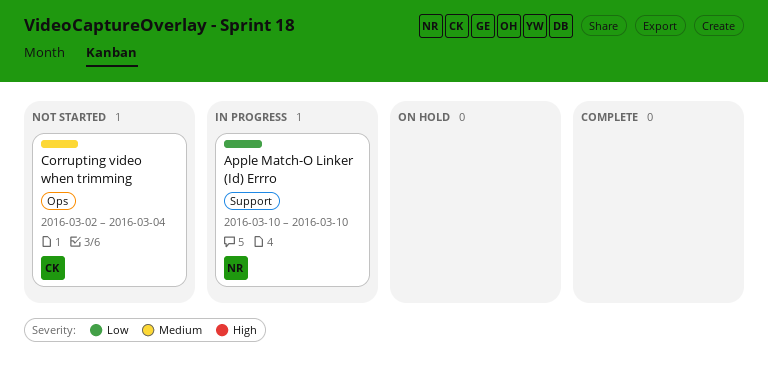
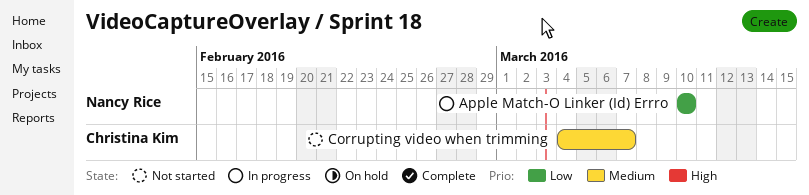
Corrupting video when trimming, start: Mar 2 -> Mar 4
Corrupting video when trimming, due: Mar 4 -> Mar 7

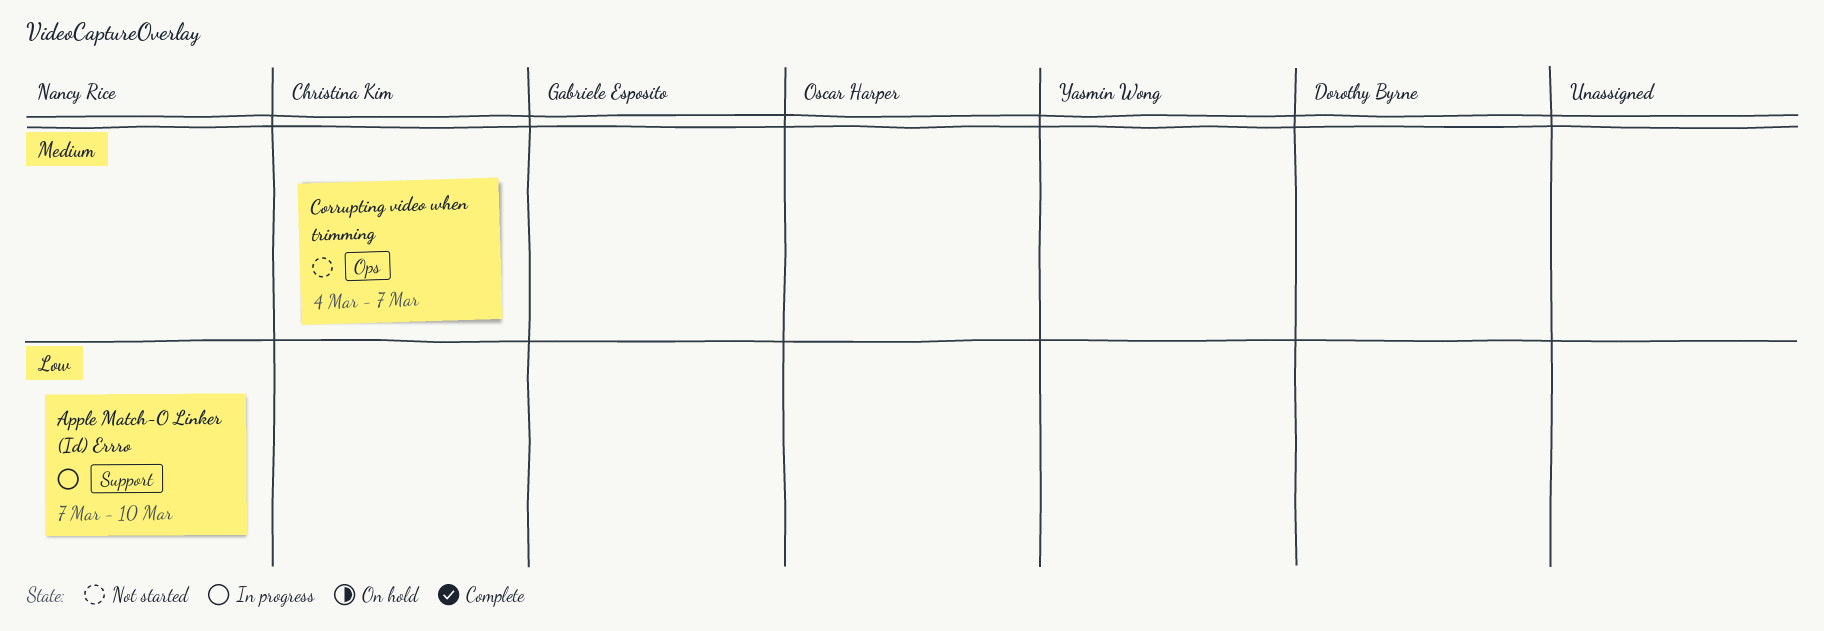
Apple Match-O Linker (Id) Errro, start: Mar 10 -> Mar 7

